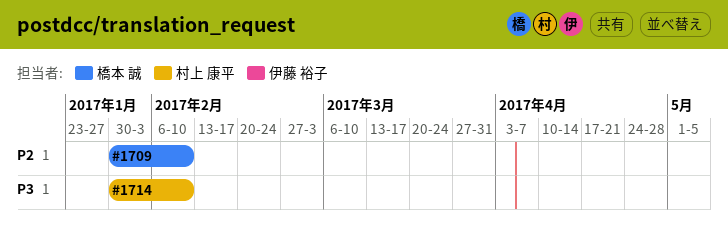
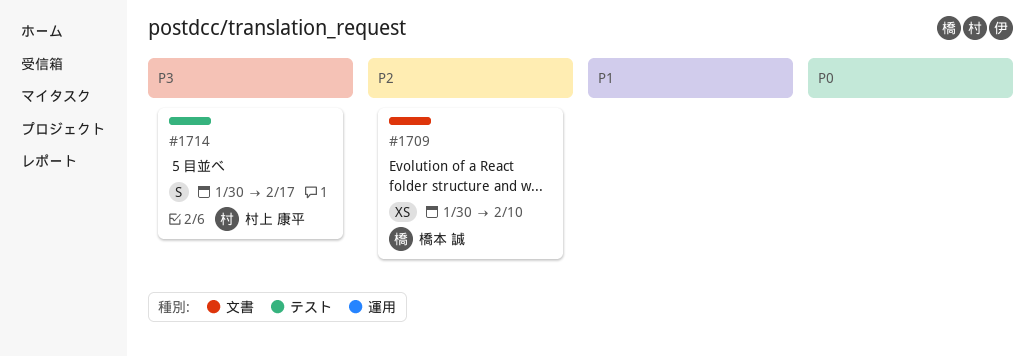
#1714, due: Feb 10 -> Feb 17

